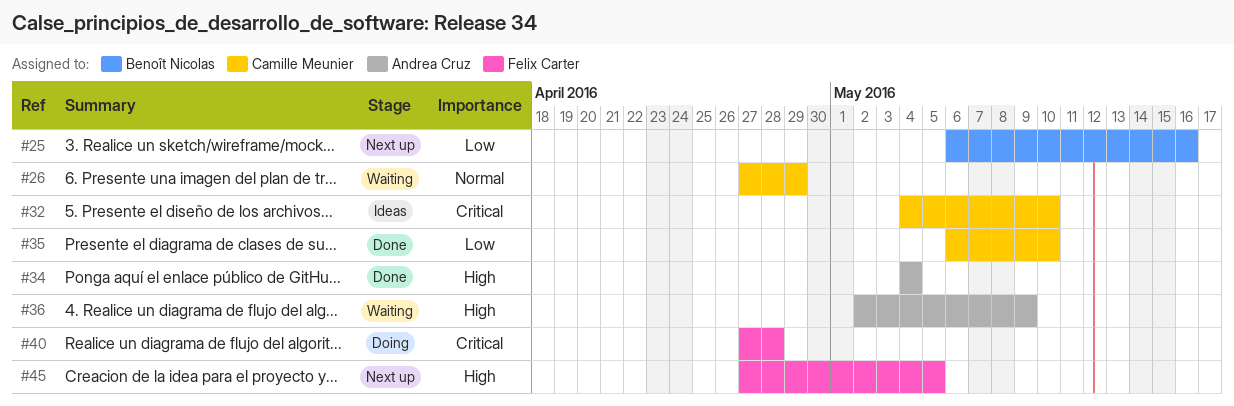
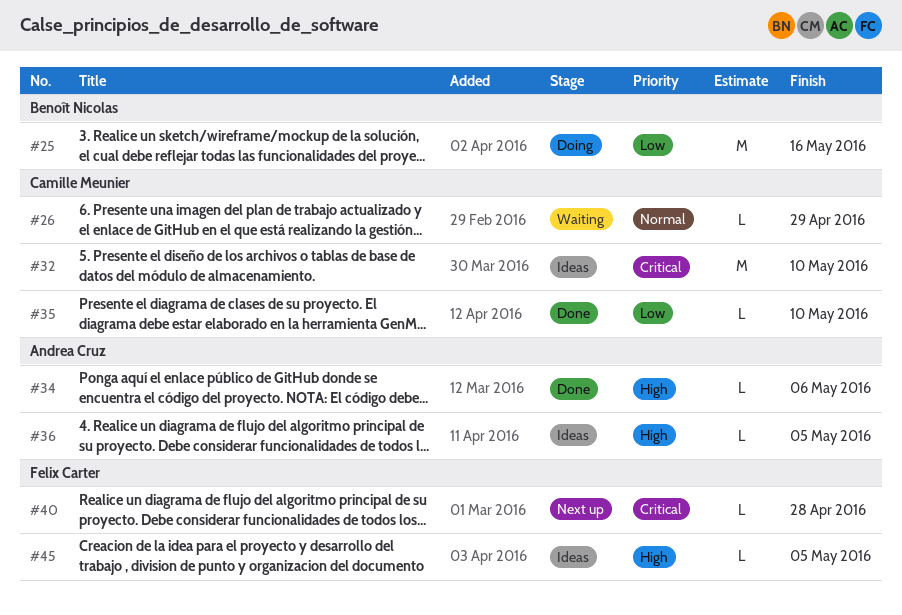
#25, status: Next up -> Doing
#34, due: May 4 -> May 6
#36, status: Waiting -> Ideas
#36, due: May 9 -> May 5
#40, status: Doing -> Next up
#45, status: Next up -> Ideas

